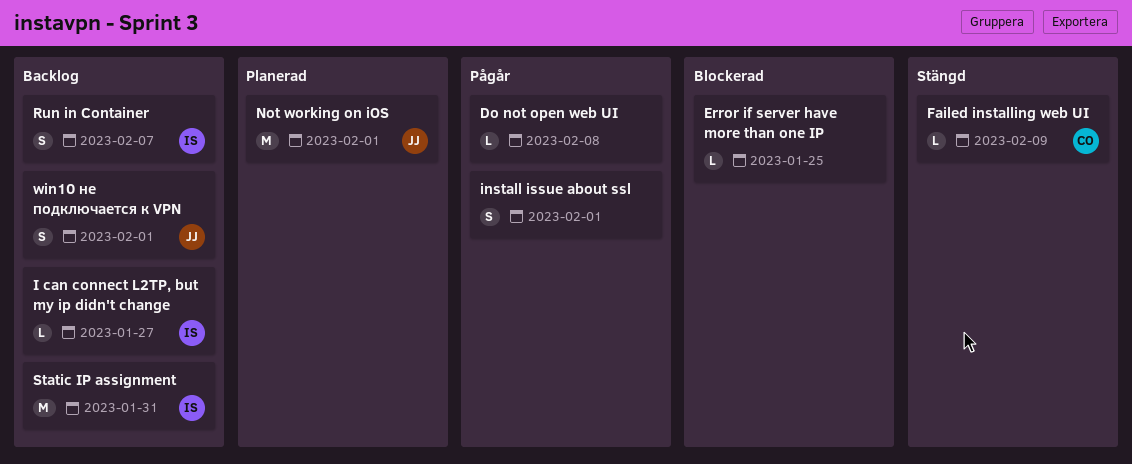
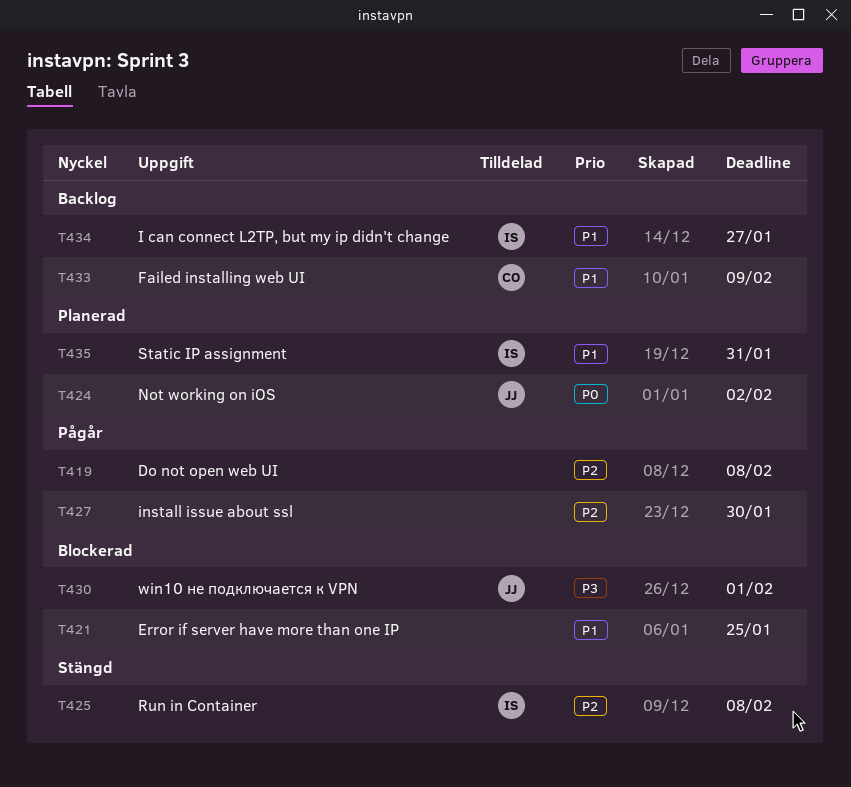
Failed installing web UI, status: Stängd -> Backlog
install issue about ssl, due: Feb 1 -> Jan 30
Not working on iOS, due: Feb 1 -> Feb 2
Run in Container, status: Backlog -> Stängd
Run in Container, due: Feb 7 -> Feb 8
Static IP assignment, status: Backlog -> Planerad
win10 не подключается к VPN, status: Backlog -> Blockerad

